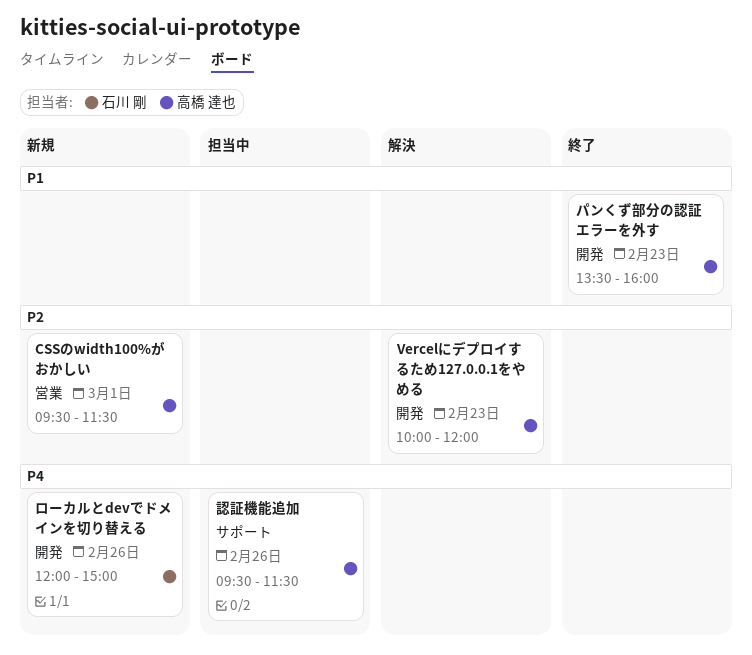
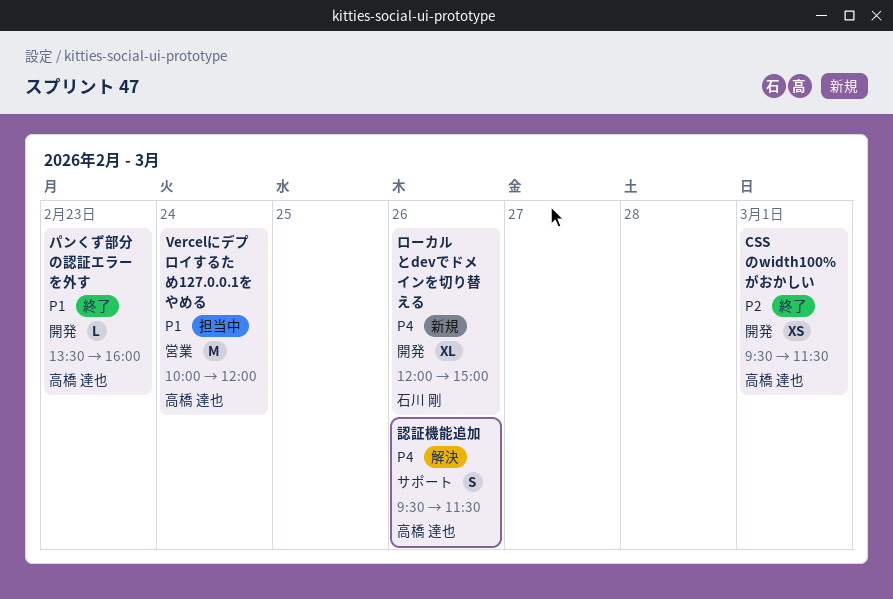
CSSのwidth100%がおかしい, status: 新規 -> 終了
CSSのwidth100%がおかしい, label: 営業 -> 開発
Vercelにデプロイするため127.0.0.1をやめる, status: 解決 -> 担当中
Vercelにデプロイするため127.0.0.1をやめる, priority: P2 -> P1
Vercelにデプロイするため127.0.0.1をやめる, label: 開発 -> 営業
Vercelにデプロイするため127.0.0.1をやめる, day: Feb 23 -> Feb 24
認証機能追加, status: 担当中 -> 解決

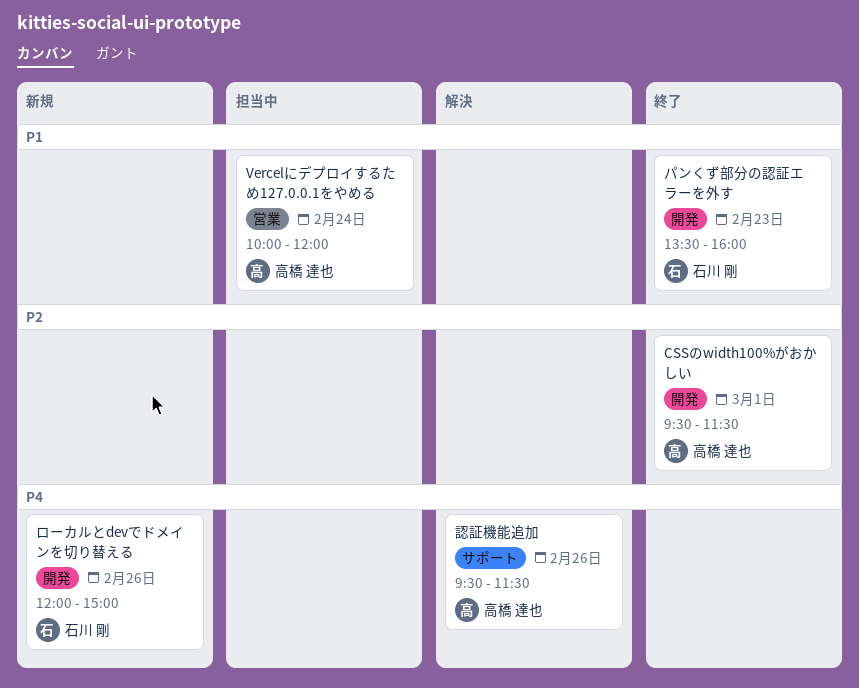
パンくず部分の認証エラーを外す, owner: 高橋 達也 -> 石川 剛

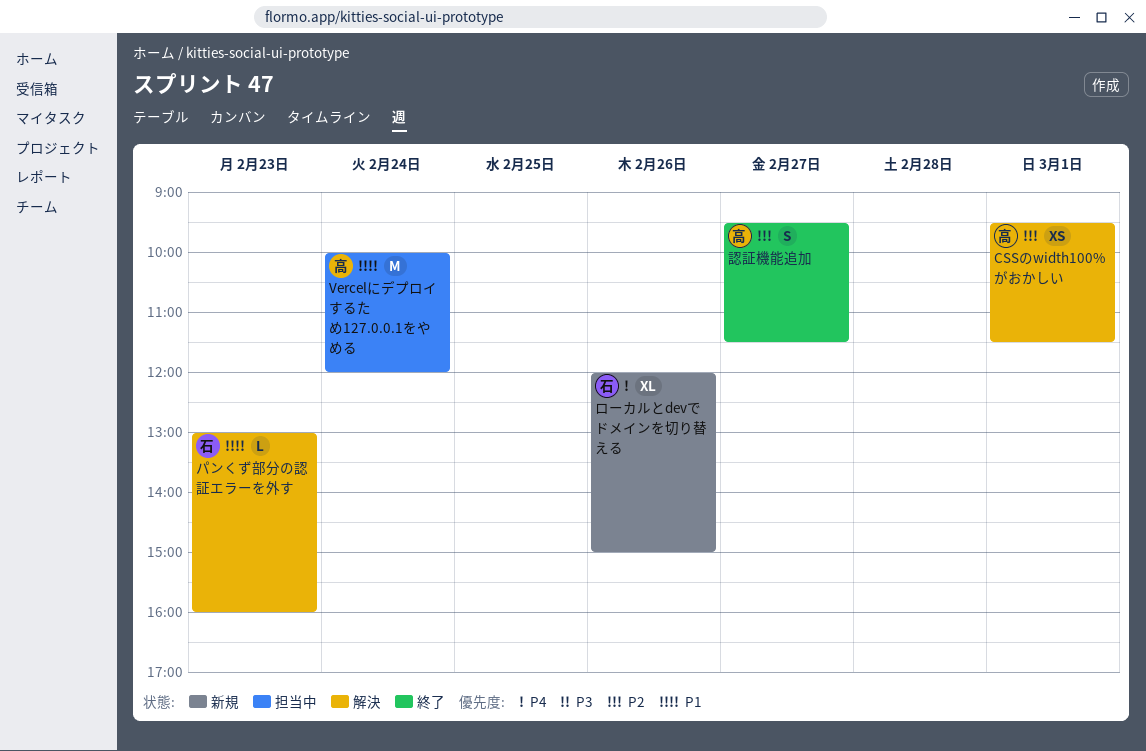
CSSのwidth100%がおかしい, status: 終了 -> 解決
パンくず部分の認証エラーを外す, status: 終了 -> 解決
パンくず部分の認証エラーを外す, begins: 13:30 -> 13:00
認証機能追加, status: 解決 -> 終了
認証機能追加, priority: P4 -> P2
認証機能追加, day: Feb 26 -> Feb 27

